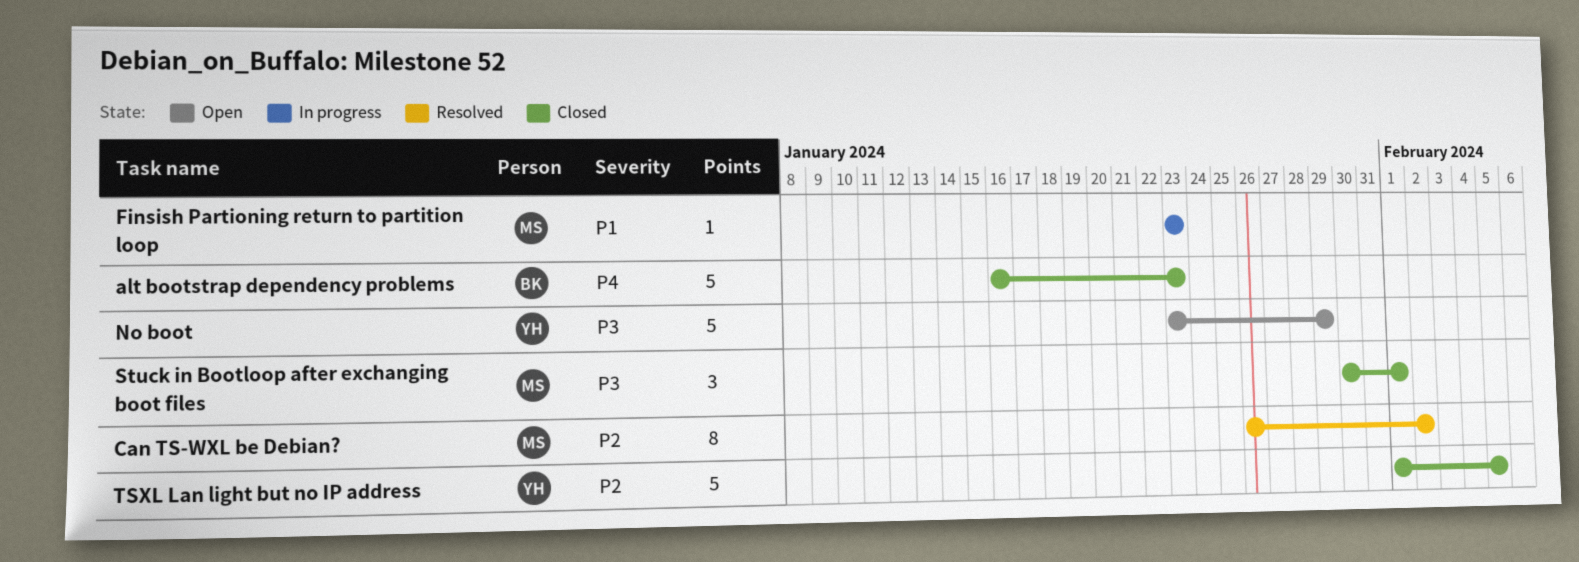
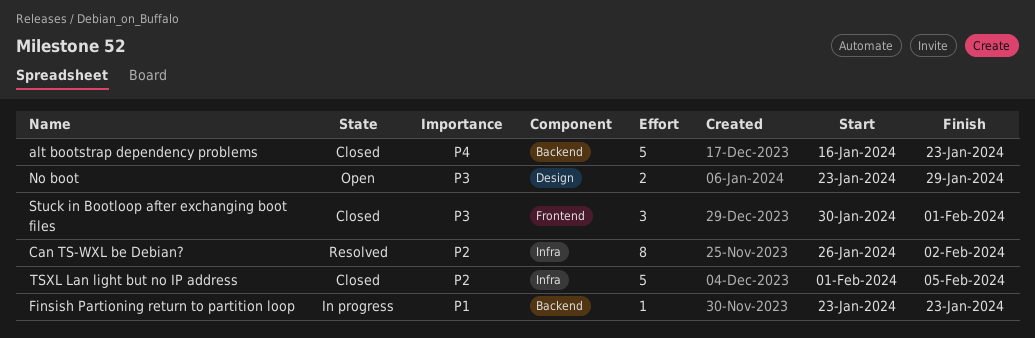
No boot, estimate: 5 -> 2

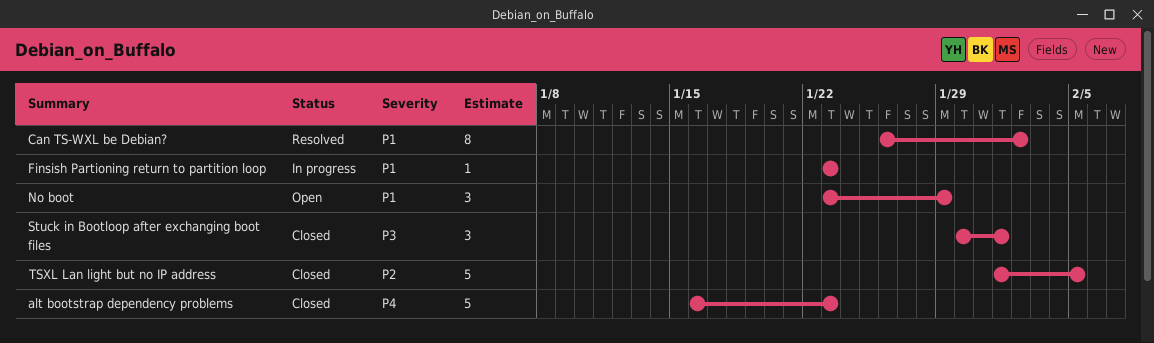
Can TS-WXL be Debian?, priority: P2 -> P1
No boot, priority: P3 -> P1
No boot, estimate: 2 -> 3

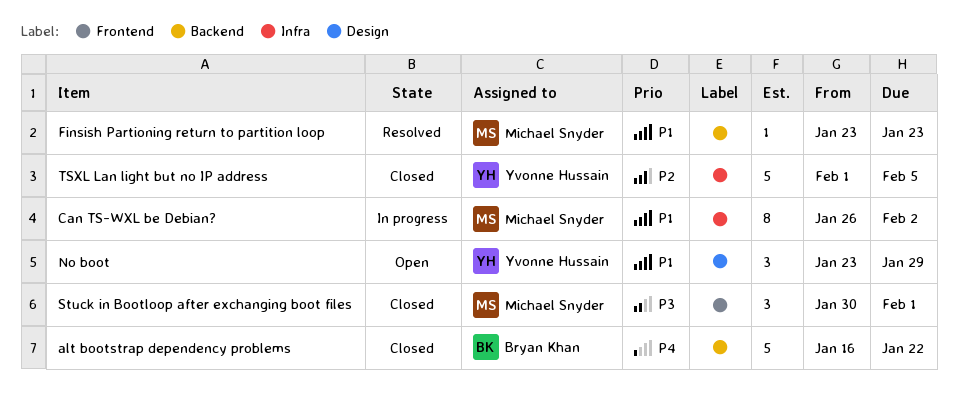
alt bootstrap dependency problems, due: Jan 23 -> Jan 22
Can TS-WXL be Debian?, status: Resolved -> In progress
Finsish Partioning return to partition loop, status: In progress -> Resolved

